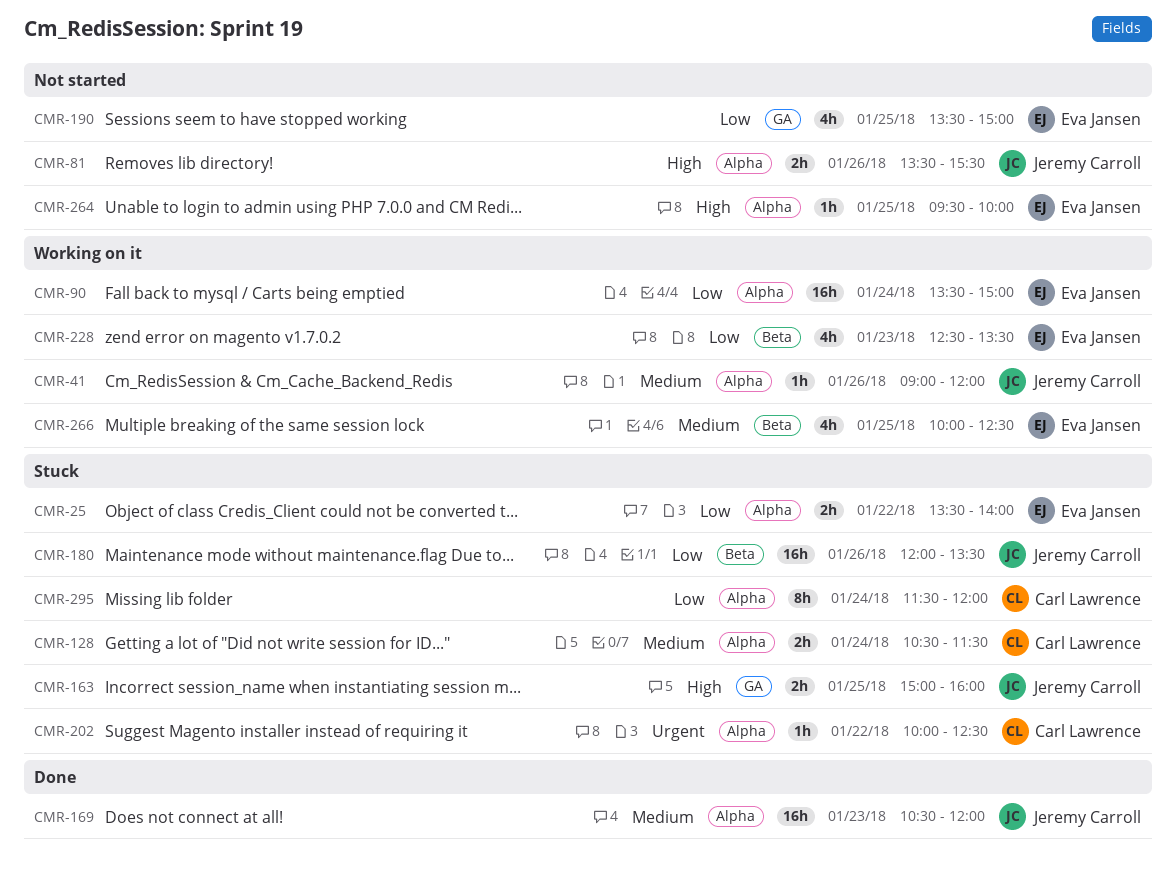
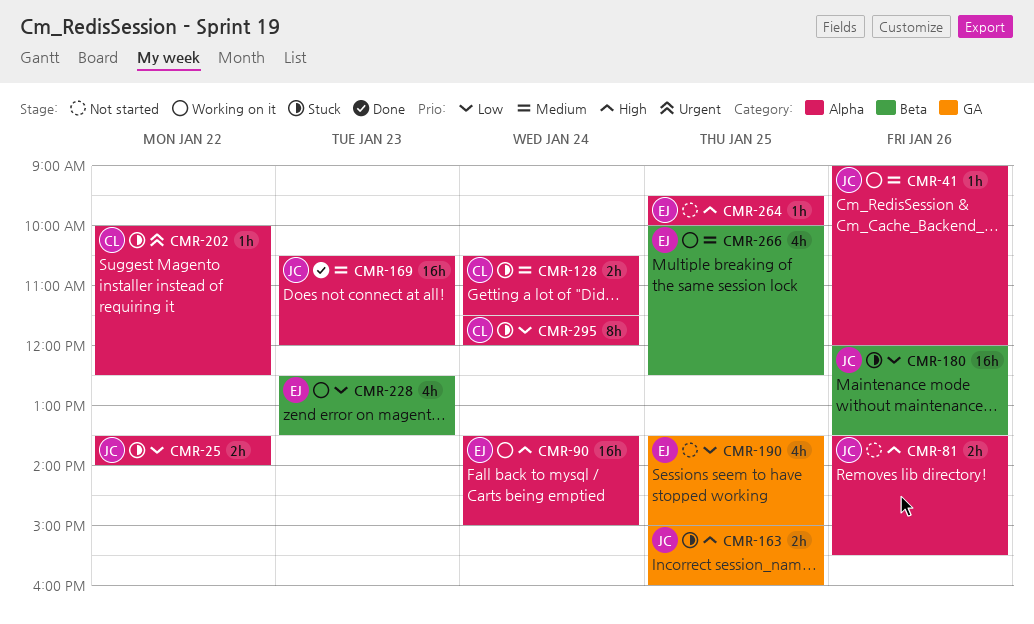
CMR-25, owner: Eva Jansen -> Jeremy Carroll
CMR-90, priority: Low -> High

